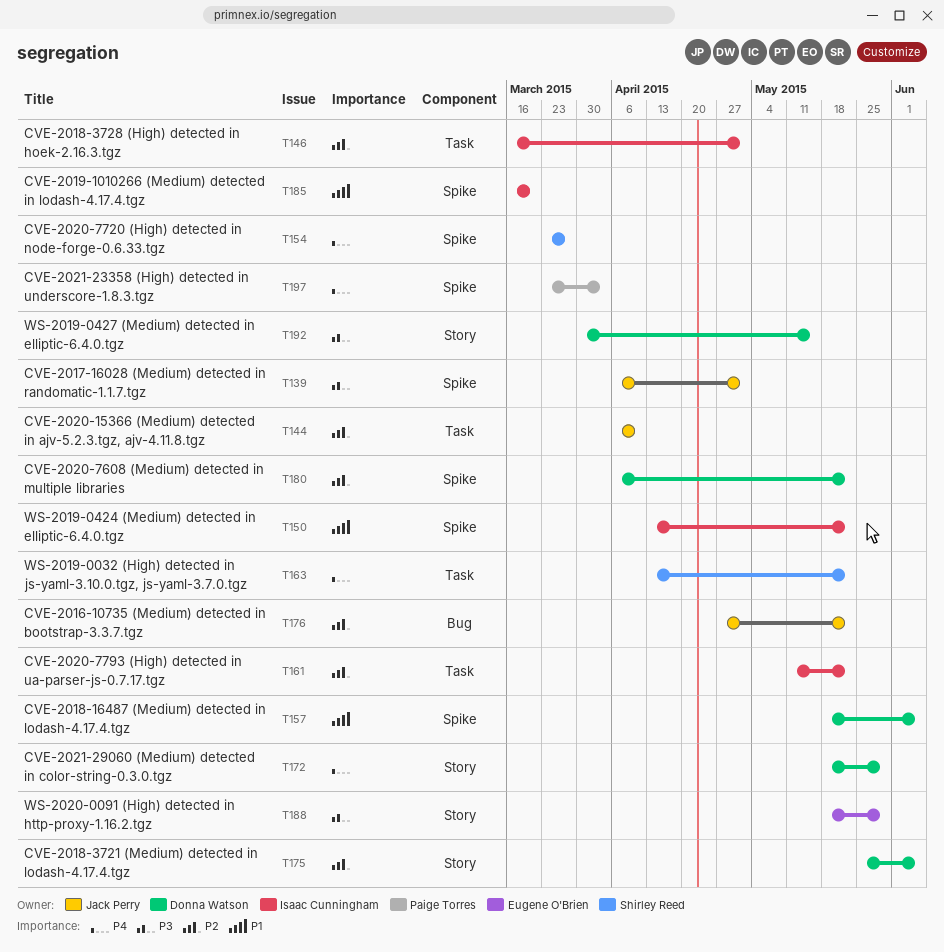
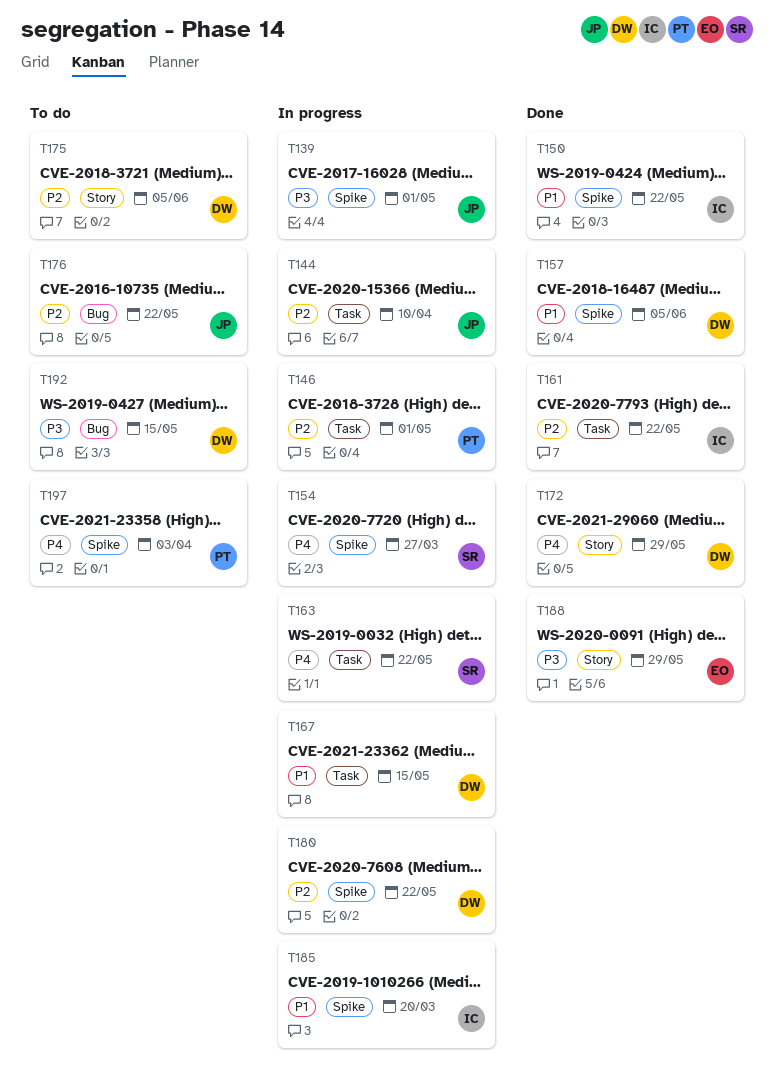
T146, owner: Isaac Cunningham -> Paige Torres
T167: none -> present
T192, label: Story -> Bug

